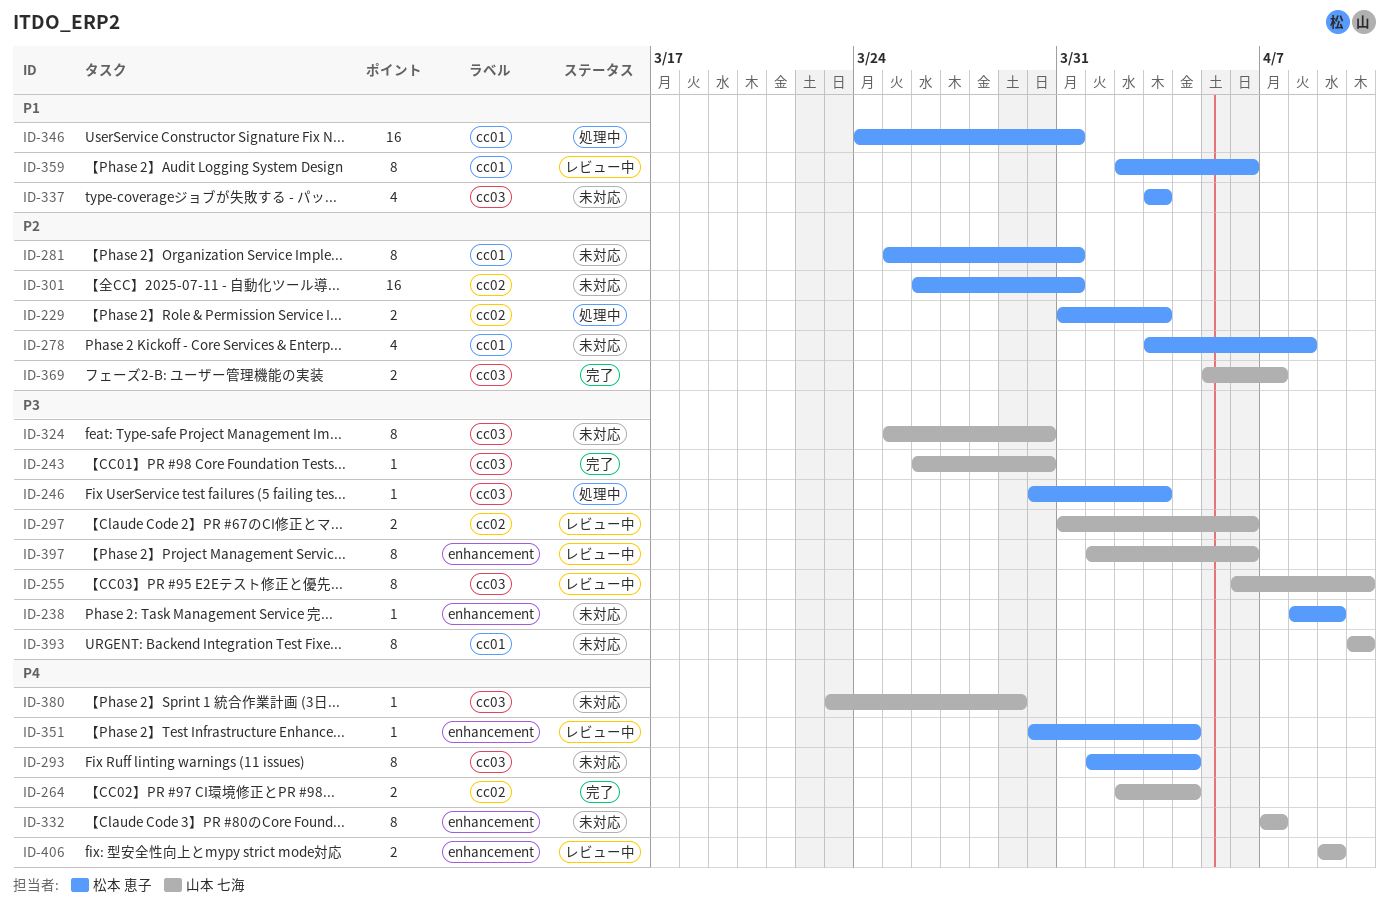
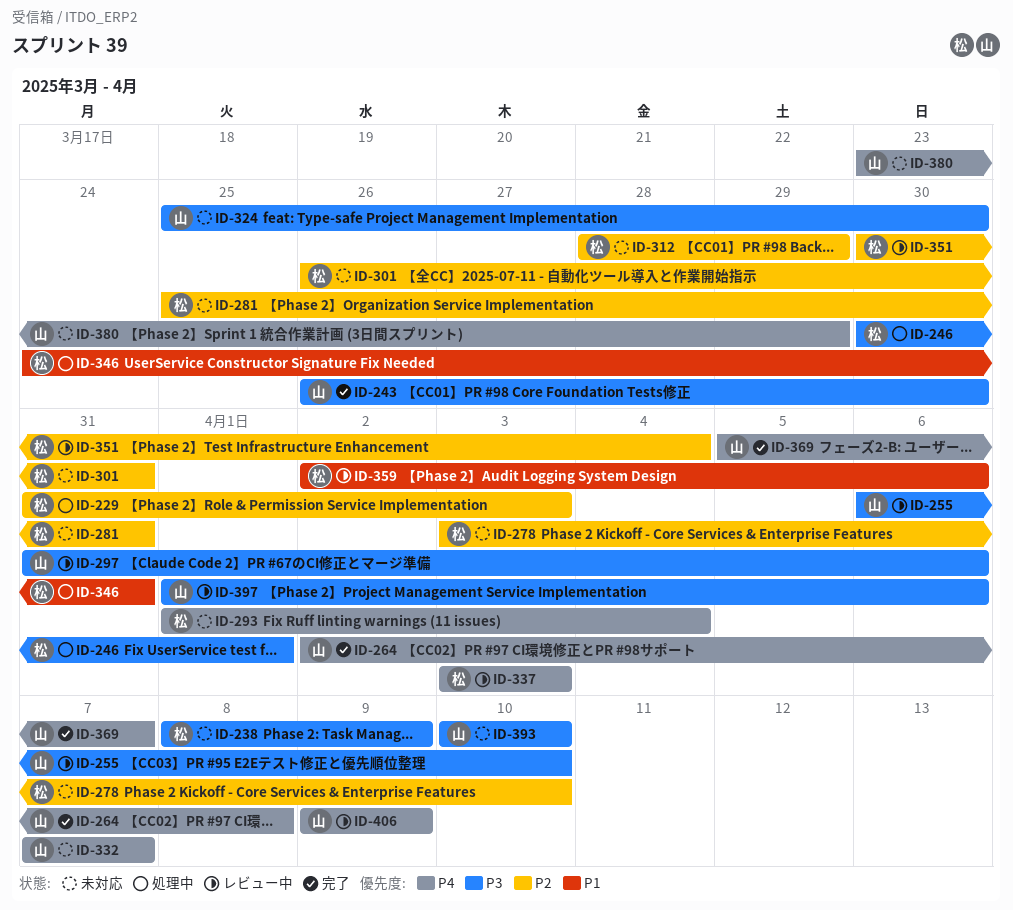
ID-246, due: Apr 3 -> Apr 1
ID-264, due: Apr 4 -> Apr 8
ID-278, due: Apr 8 -> Apr 10
ID-312: none -> present
ID-337, status: 未対応 -> レビュー中
ID-337, priority: P1 -> P4
ID-351, priority: P4 -> P2
ID-369, priority: P2 -> P4

